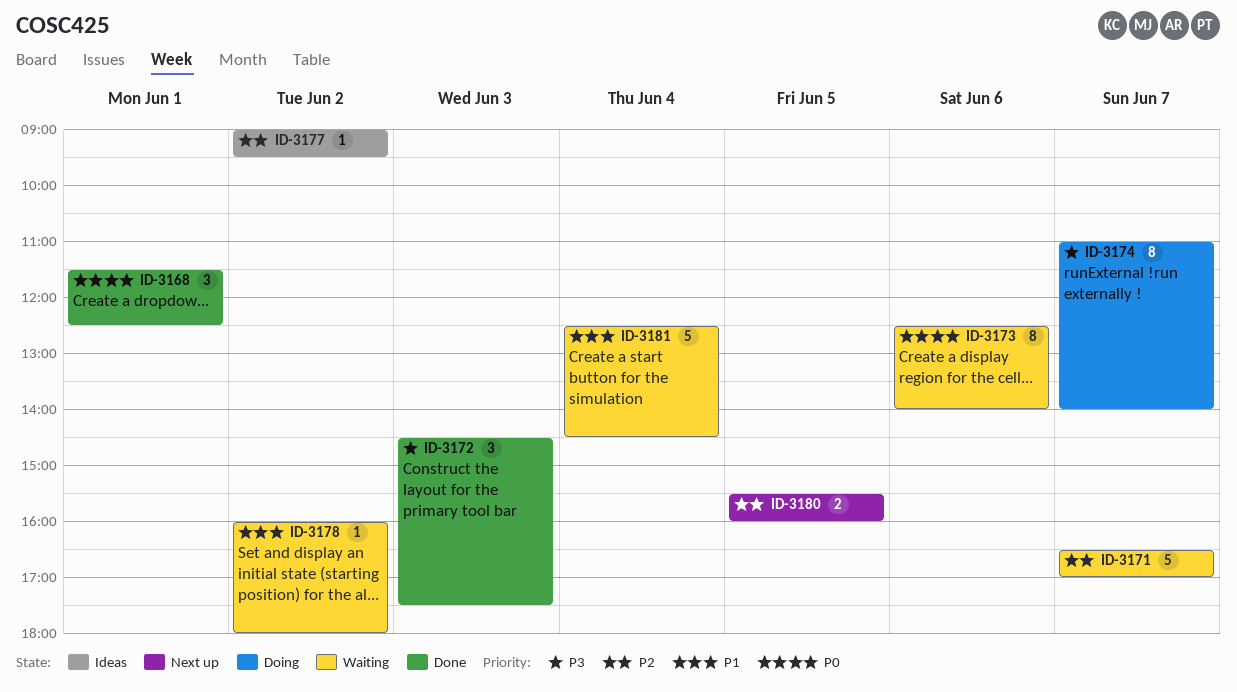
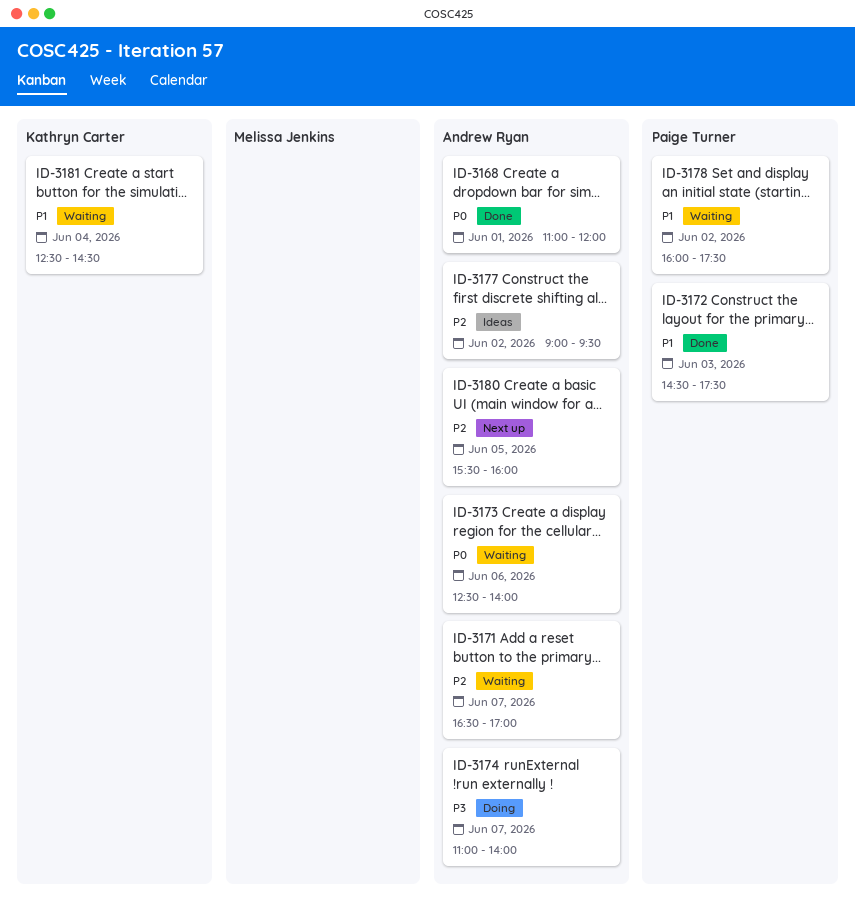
ID-3168, begins: 11:30 -> 11:00
ID-3168, ends: 12:30 -> 12:00
ID-3172, priority: P3 -> P1
ID-3178, ends: 18:00 -> 17:30

